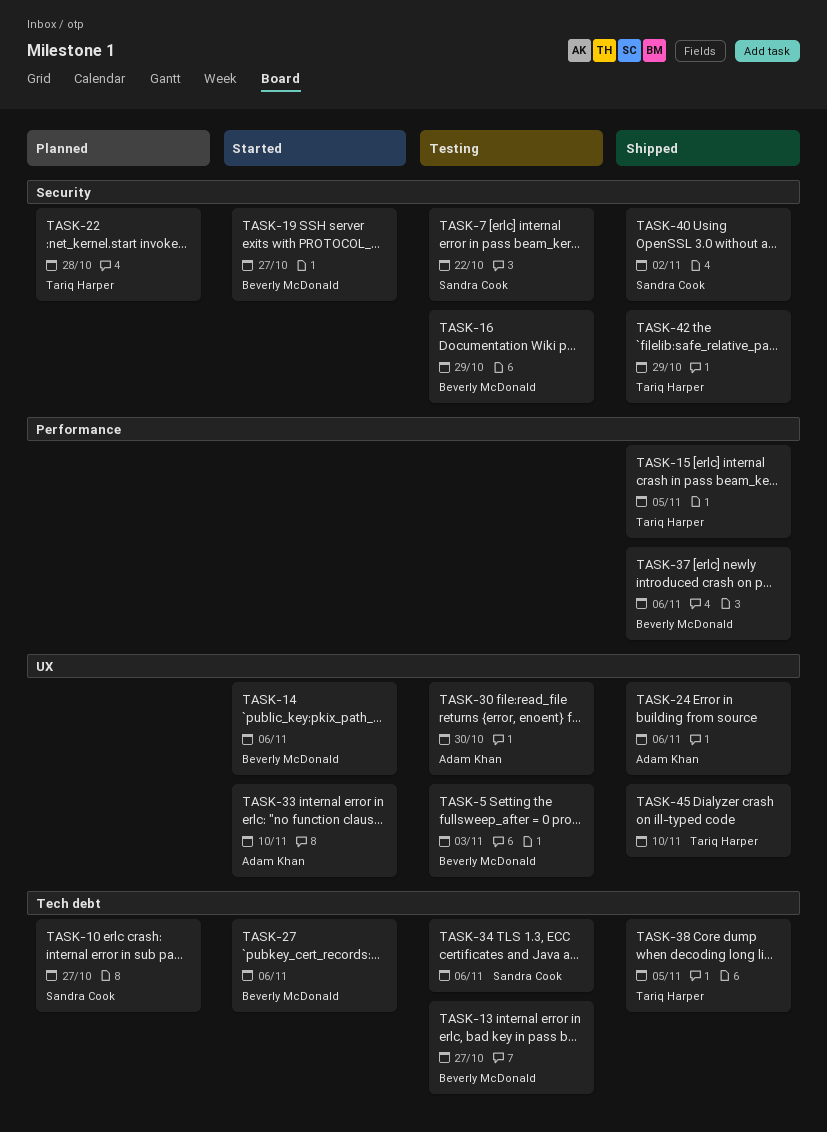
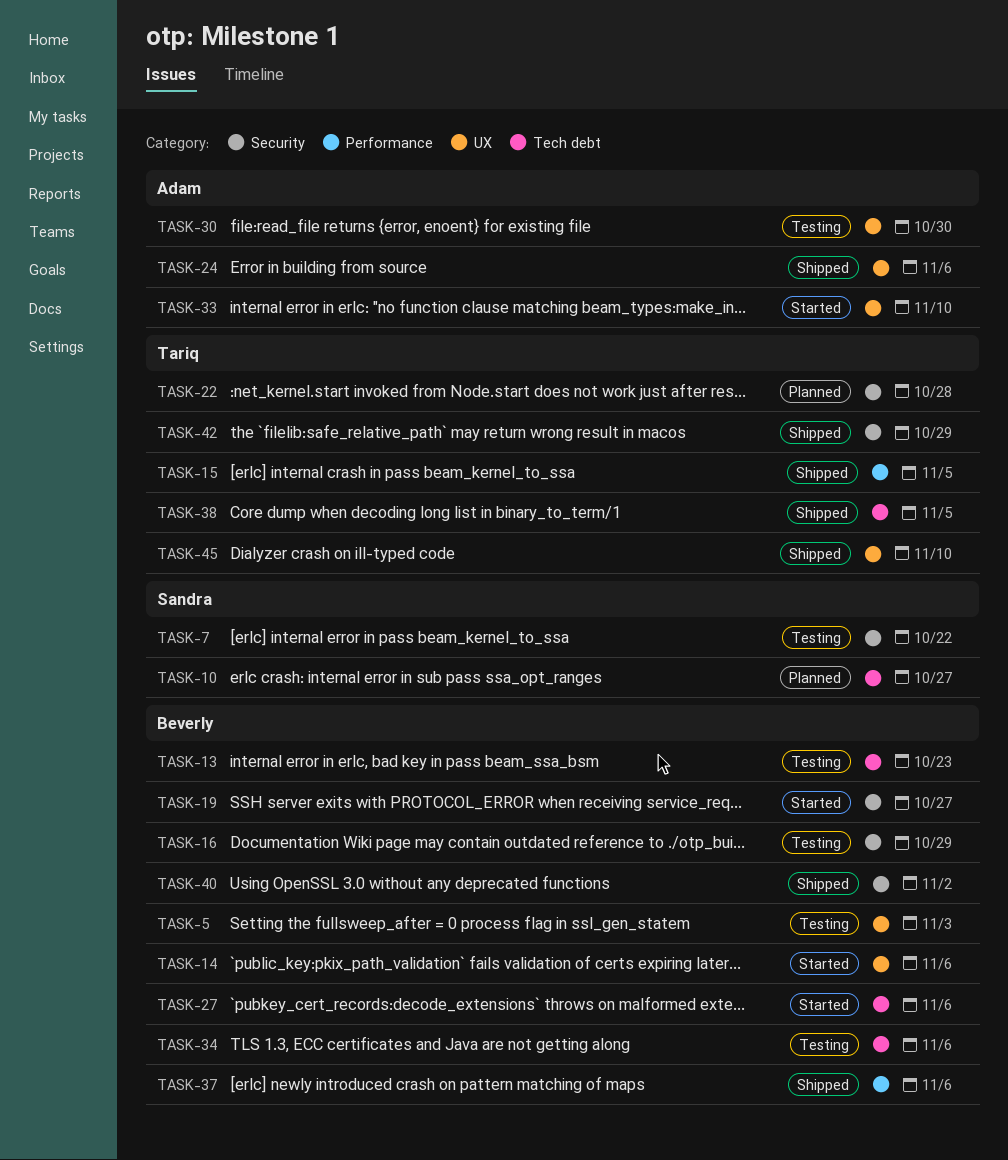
TASK-13, due: Oct 27 -> Oct 23
TASK-34, owner: Sandra Cook -> Beverly McDonald
TASK-40, owner: Sandra Cook -> Beverly McDonald

